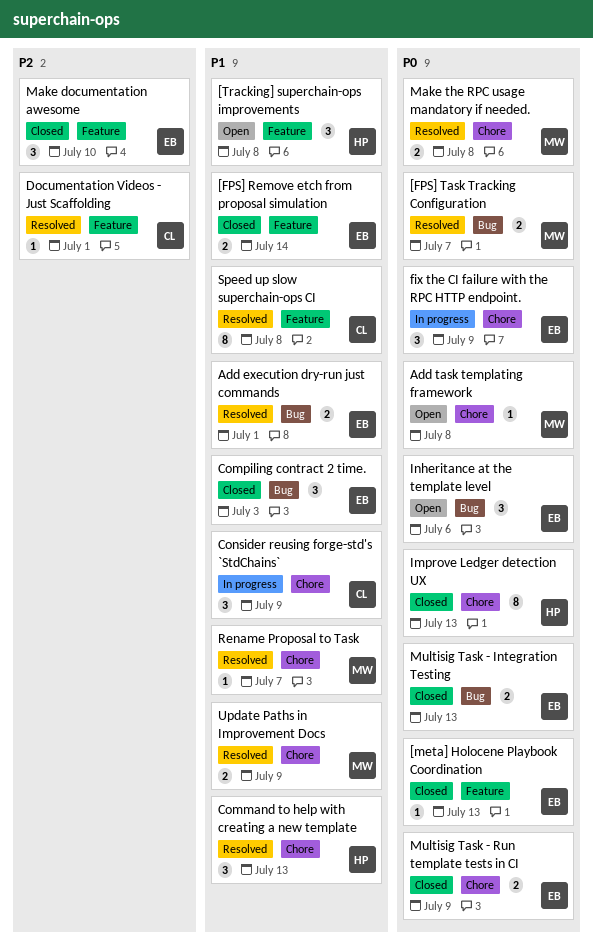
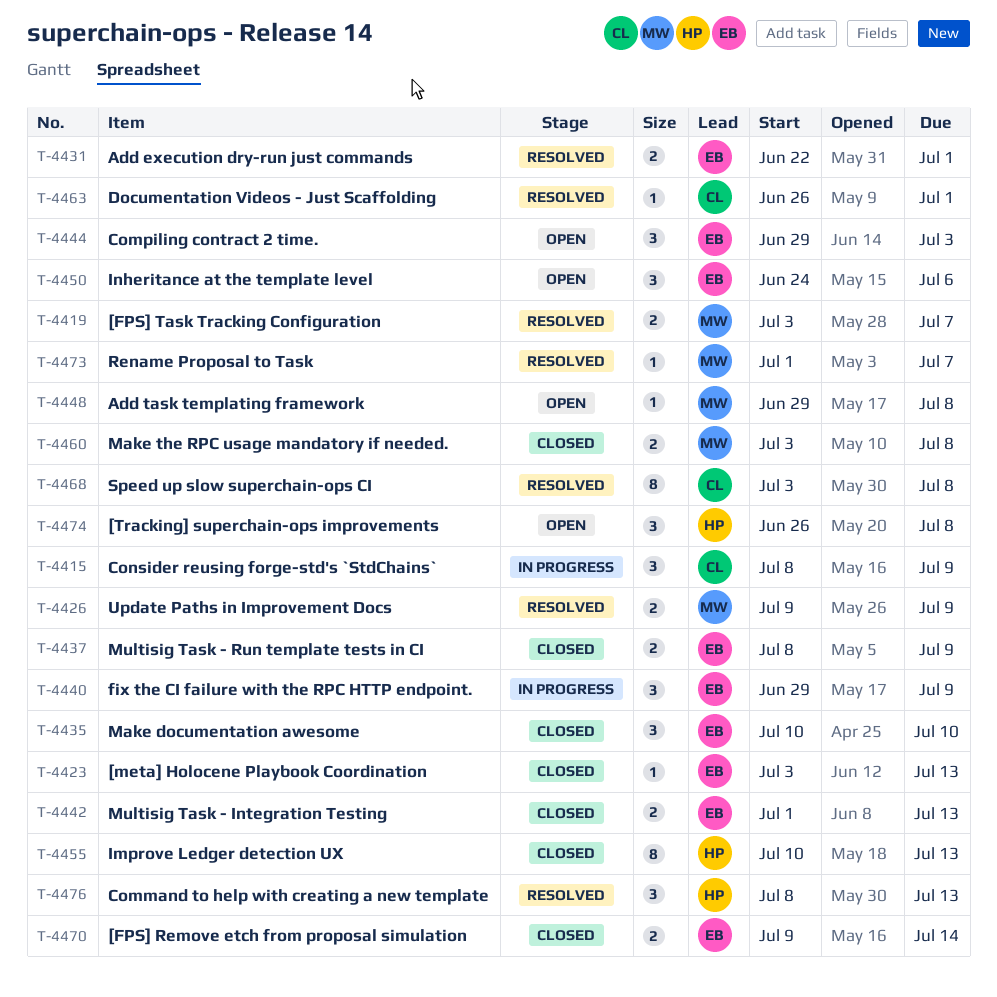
Compiling contract 2 time., status: Closed -> Open
Make the RPC usage mandatory if needed., status: Resolved -> Closed

